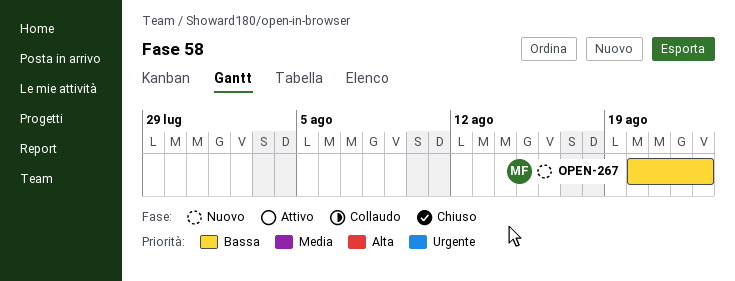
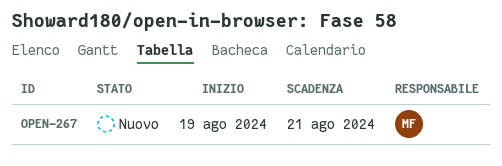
OPEN-267, start: Aug 20 -> Aug 19
OPEN-267, due: Aug 23 -> Aug 21

